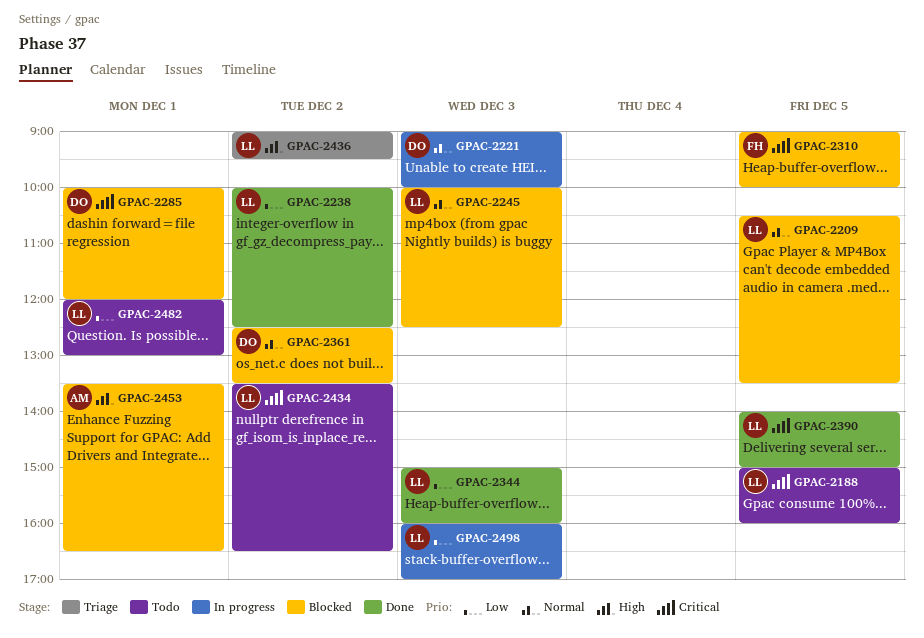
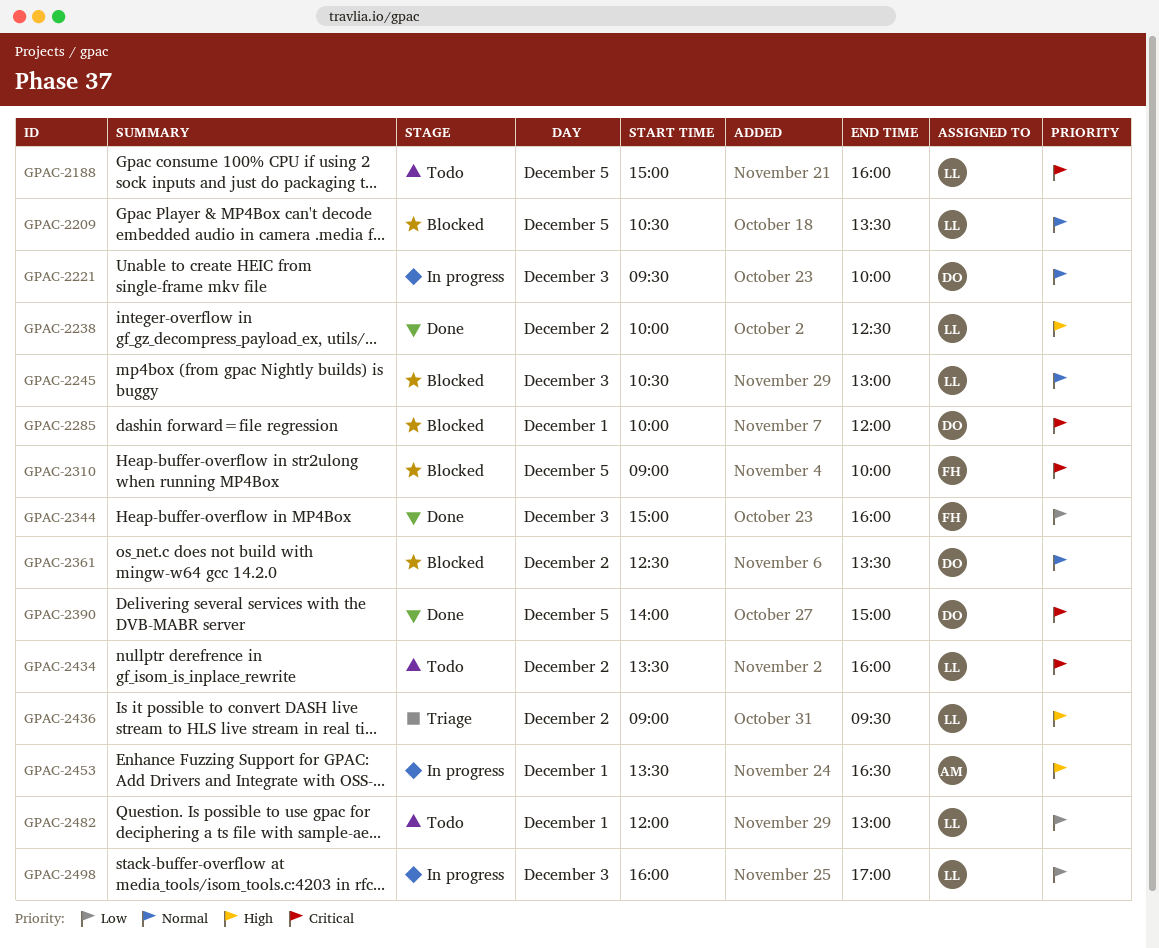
GPAC-2221, begins: 09:00 -> 09:30
GPAC-2238, priority: Low -> High
GPAC-2245, begins: 10:00 -> 10:30
GPAC-2245, ends: 12:30 -> 13:00
GPAC-2344, owner: LL -> FH
GPAC-2390, owner: LL -> DO
GPAC-2434, ends: 16:30 -> 16:00
GPAC-2453, status: Blocked -> In progress

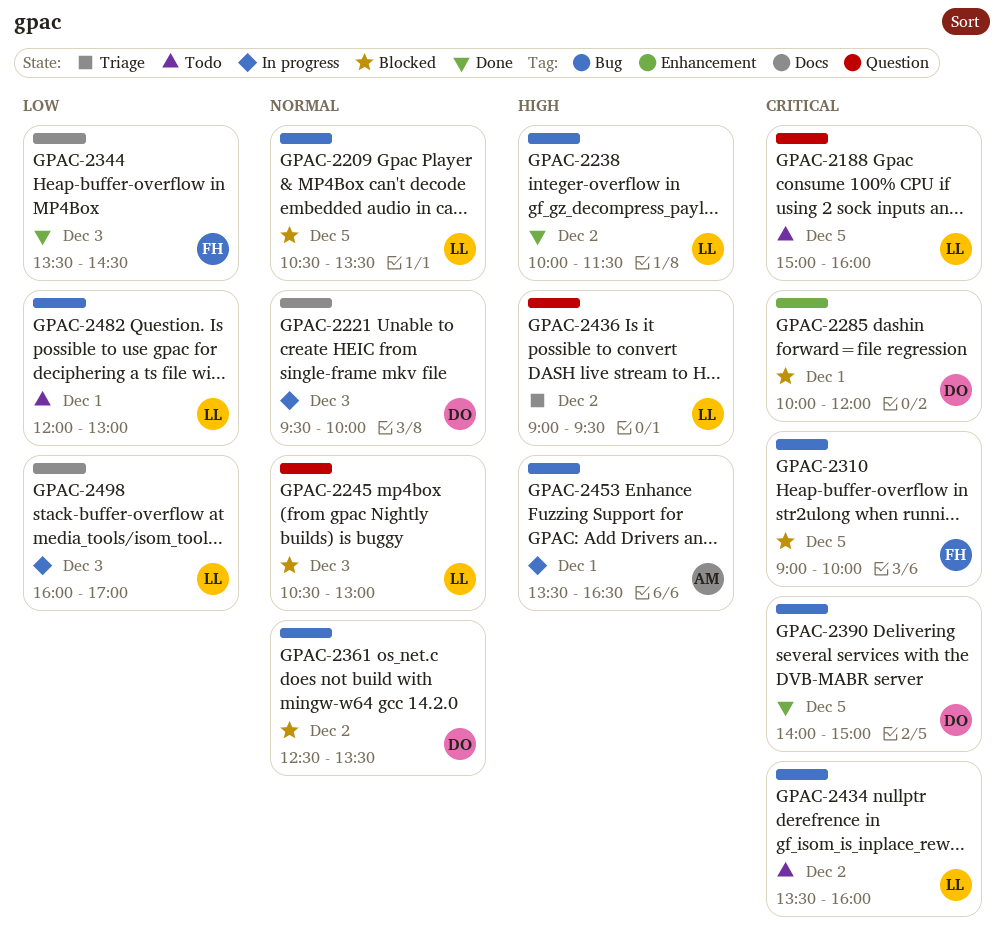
GPAC-2238, ends: 12:30 -> 11:30
GPAC-2344, begins: 15:00 -> 13:30
GPAC-2344, ends: 16:00 -> 14:30

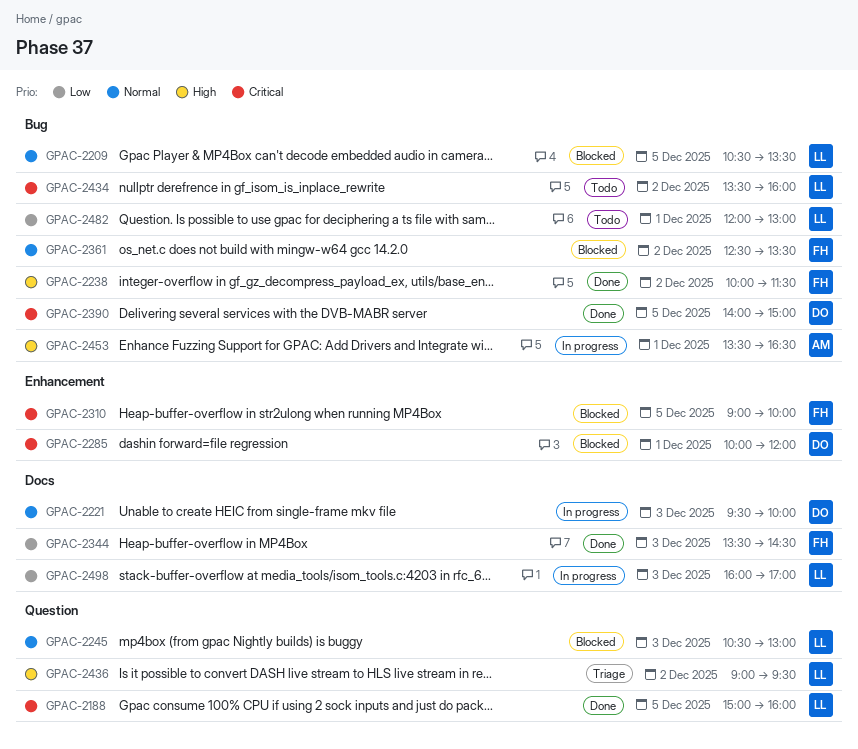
GPAC-2188, status: Todo -> Done
GPAC-2238, owner: LL -> FH
GPAC-2310, label: Bug -> Enhancement
GPAC-2361, owner: DO -> FH

